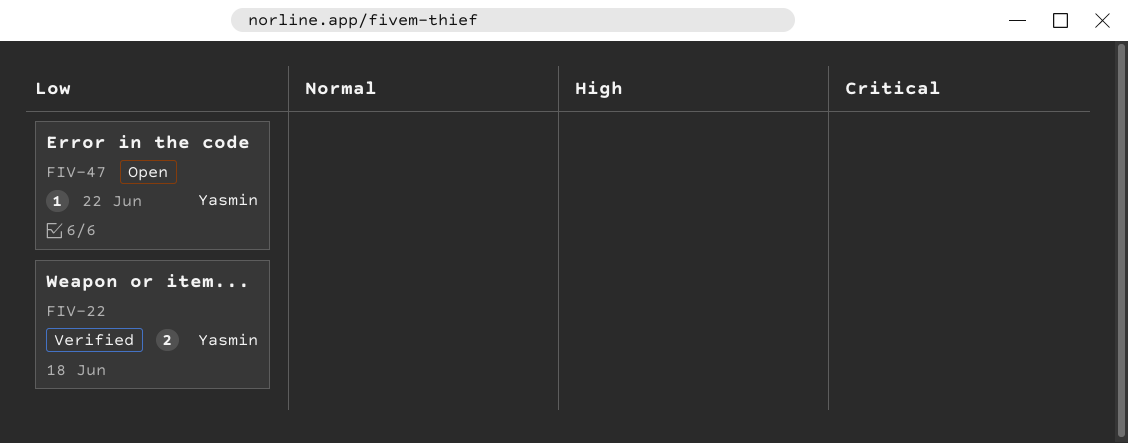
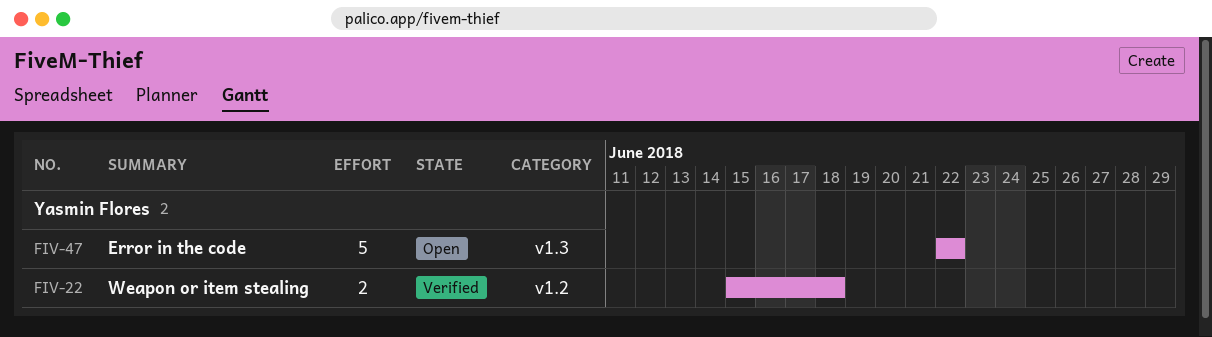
FIV-47, estimate: 1 -> 5

